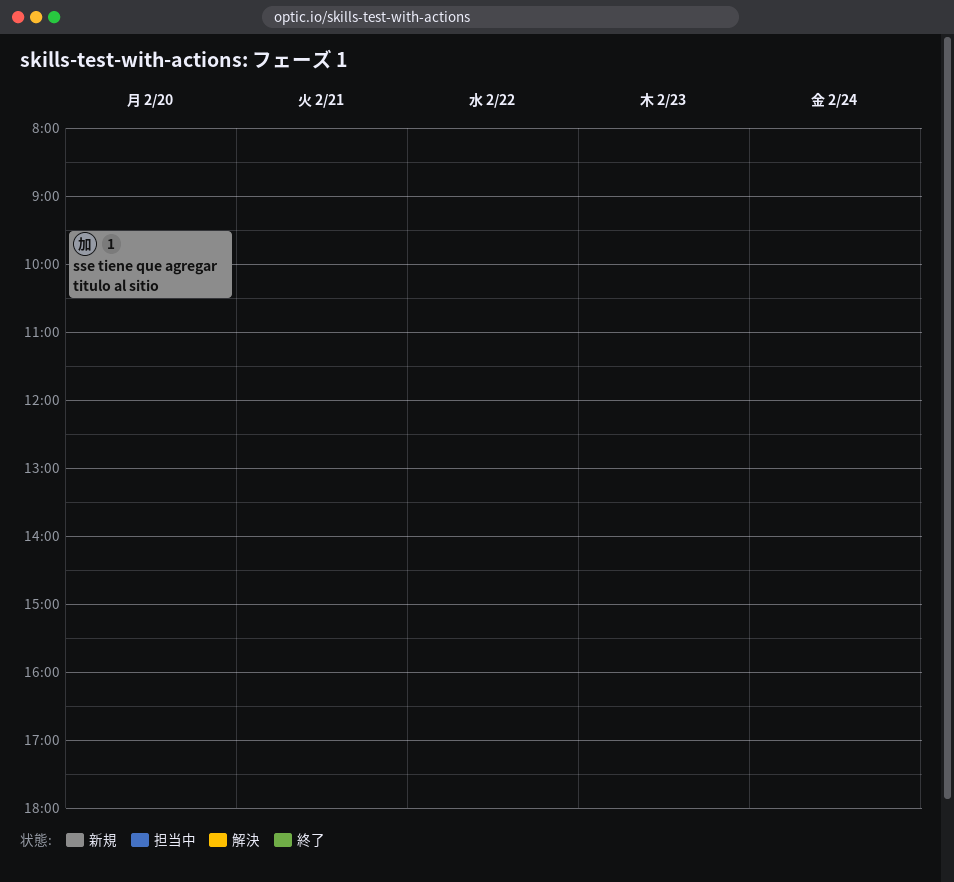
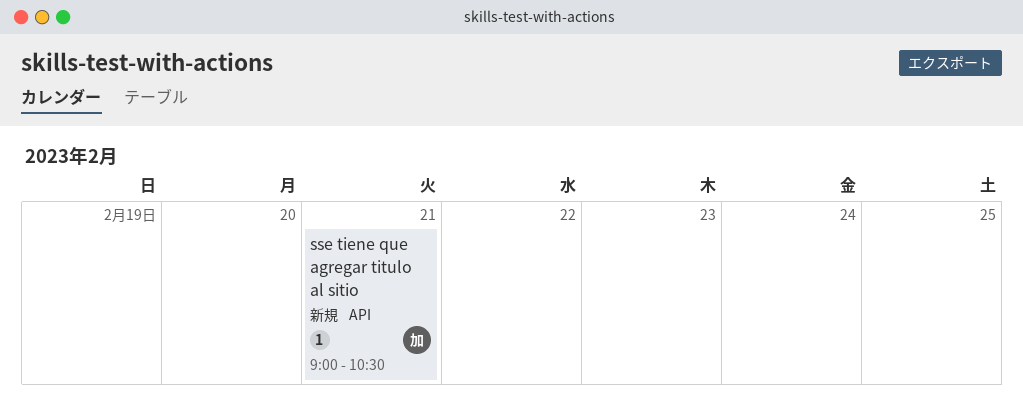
sse tiene que agregar titulo al sitio, day: Feb 20 -> Feb 21
sse tiene que agregar titulo al sitio, begins: 09:30 -> 09:00

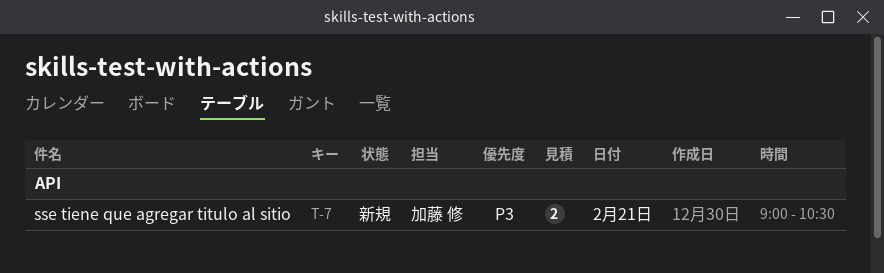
sse tiene que agregar titulo al sitio, estimate: 1 -> 2

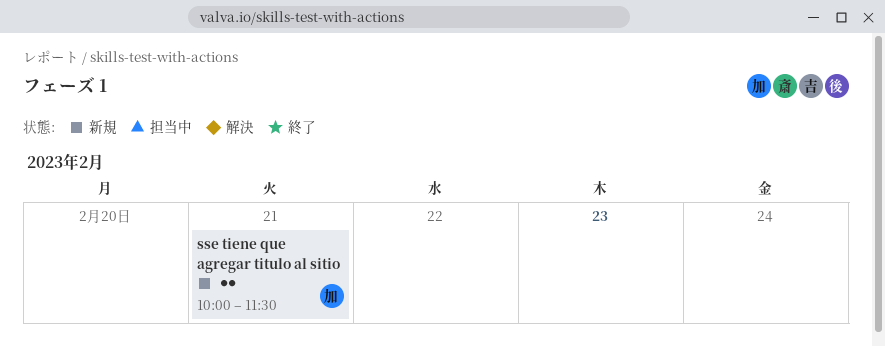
sse tiene que agregar titulo al sitio, begins: 09:00 -> 10:00
sse tiene que agregar titulo al sitio, ends: 10:30 -> 11:30

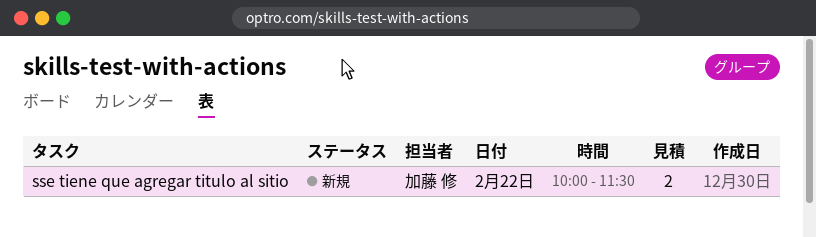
sse tiene que agregar titulo al sitio, day: Feb 21 -> Feb 22

